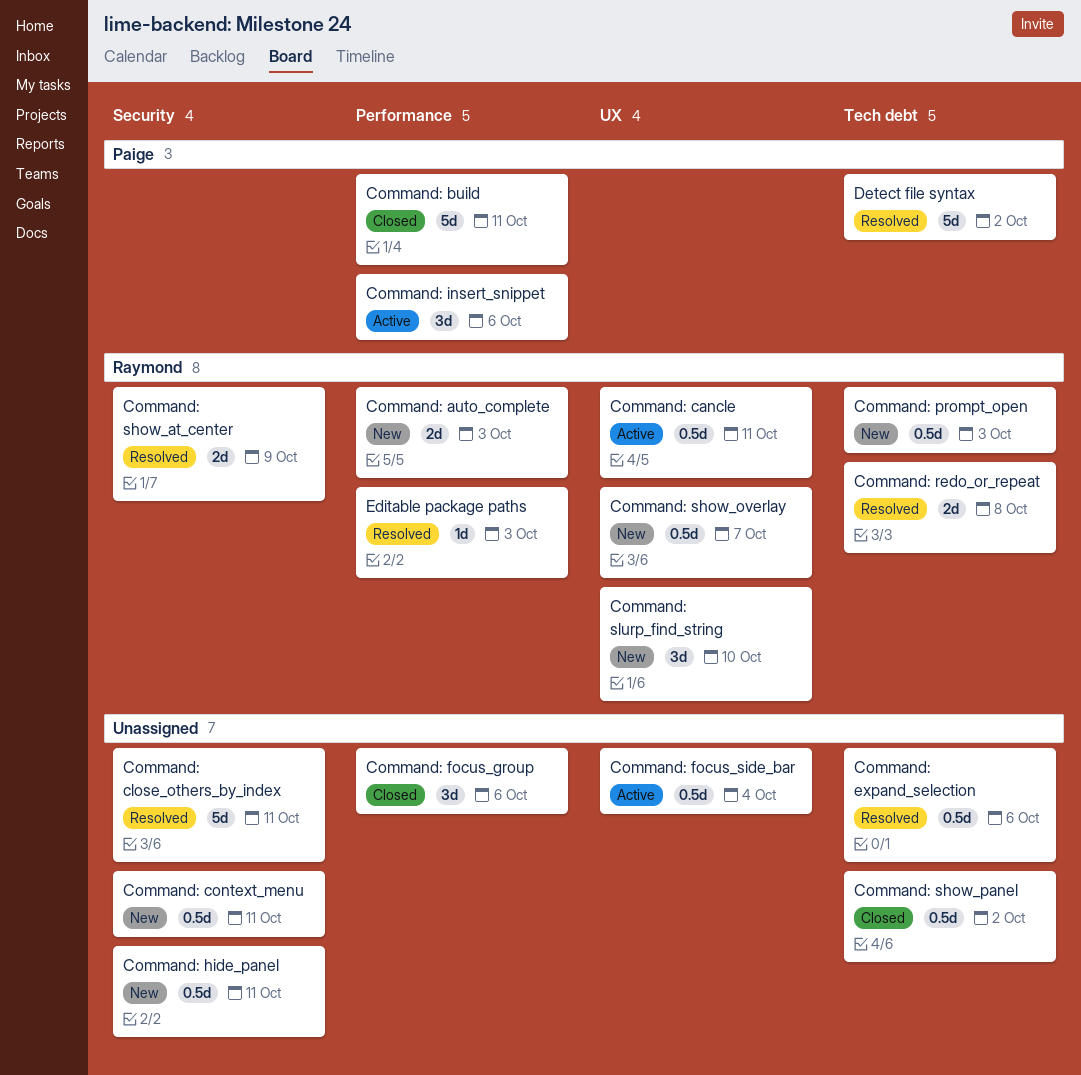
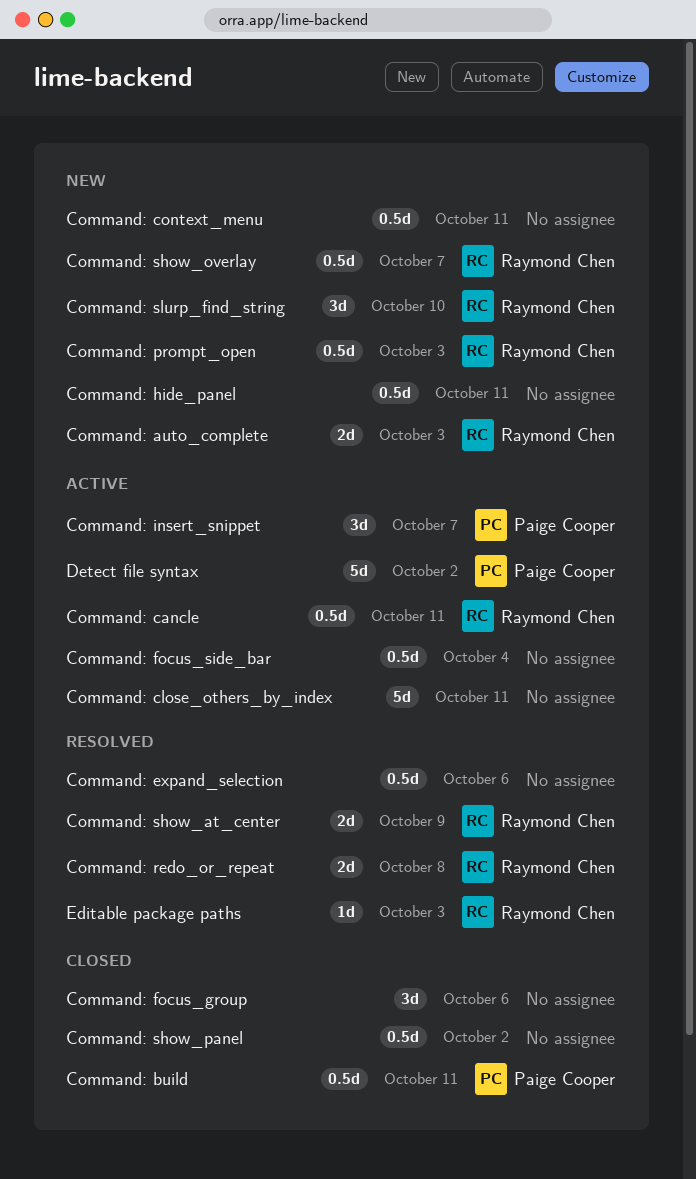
Command: build, estimate: 5d -> 0.5d
Command: close_others_by_index, status: Resolved -> Active
Command: insert_snippet, due: Oct 6 -> Oct 7
Detect file syntax, status: Resolved -> Active

